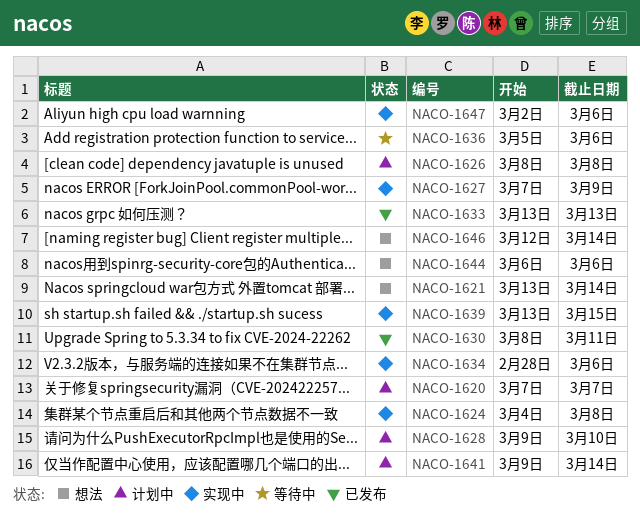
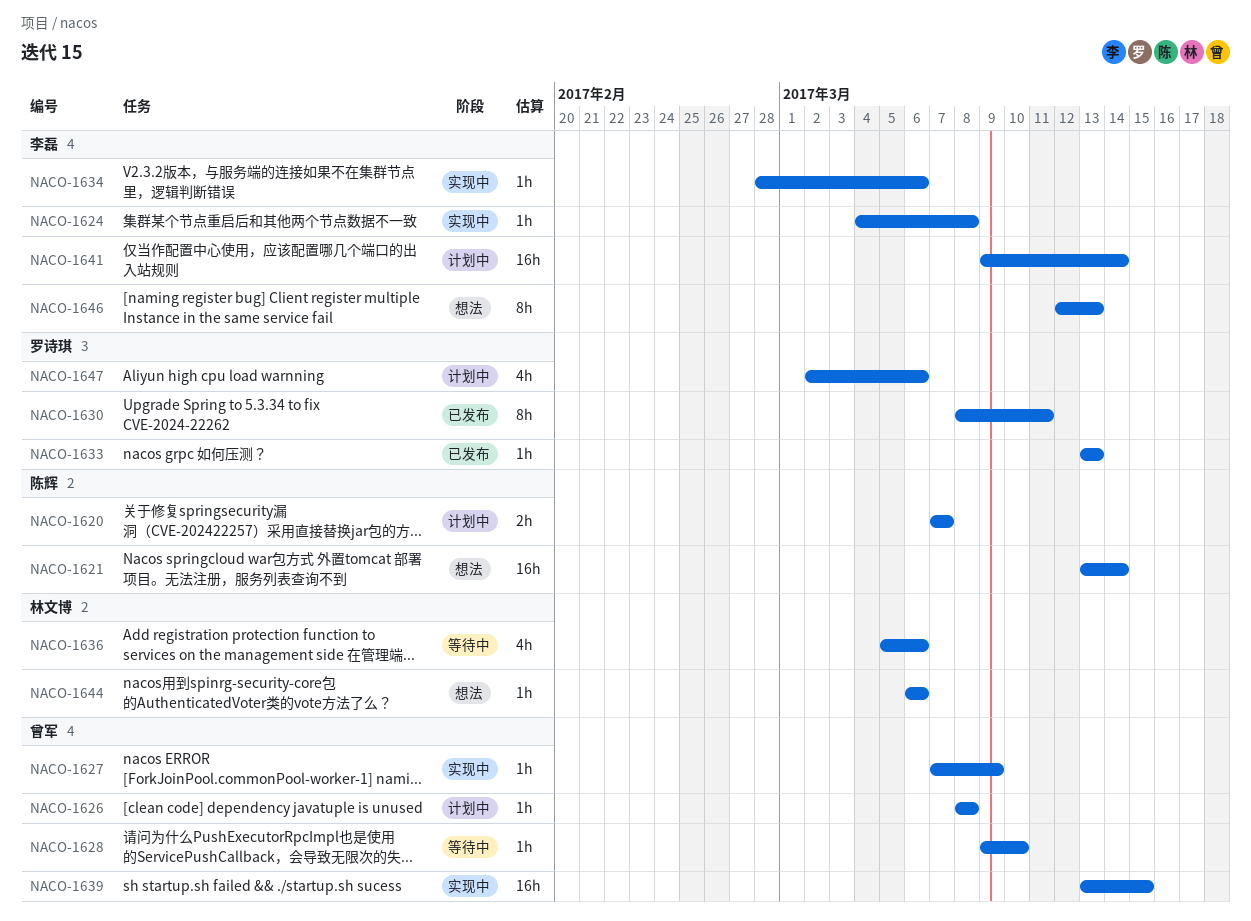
NACO-1628, status: 计划中 -> 等待中
NACO-1646, due: Mar 14 -> Mar 13
NACO-1647, status: 实现中 -> 计划中

